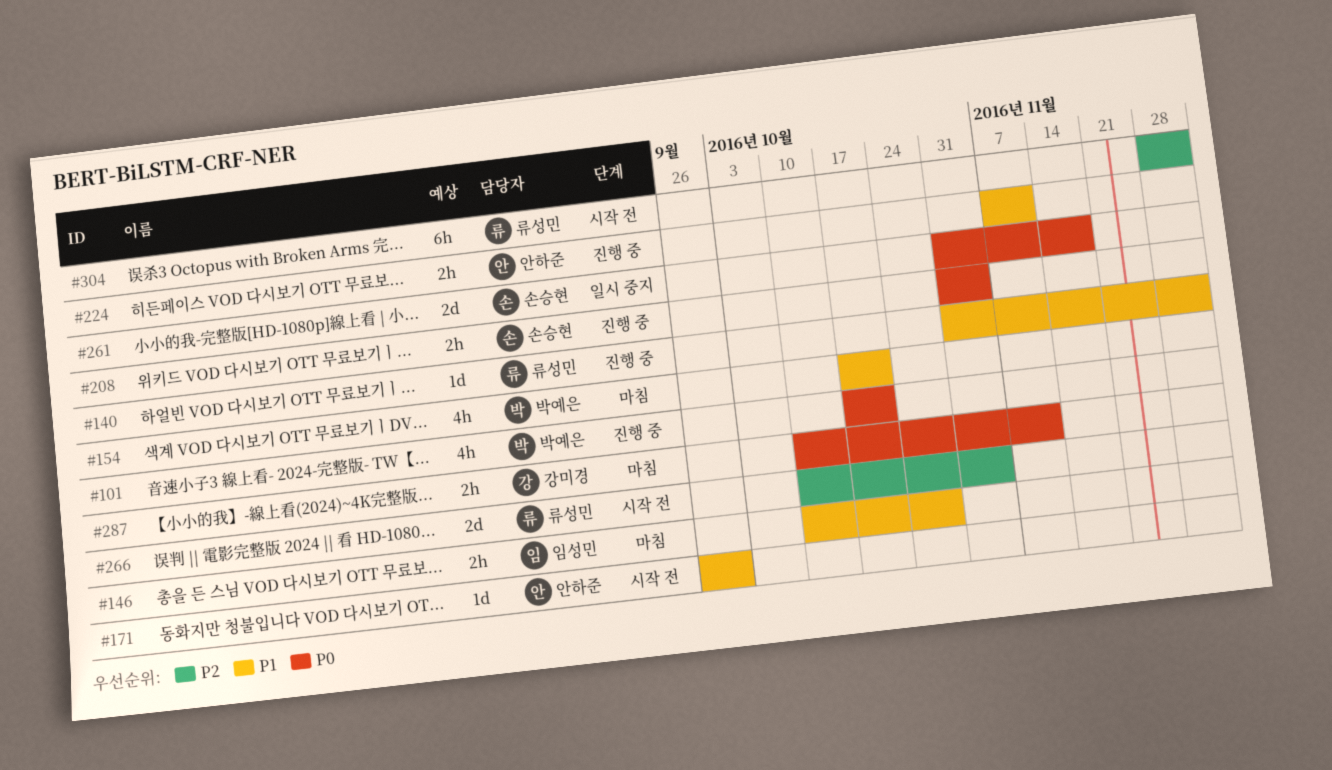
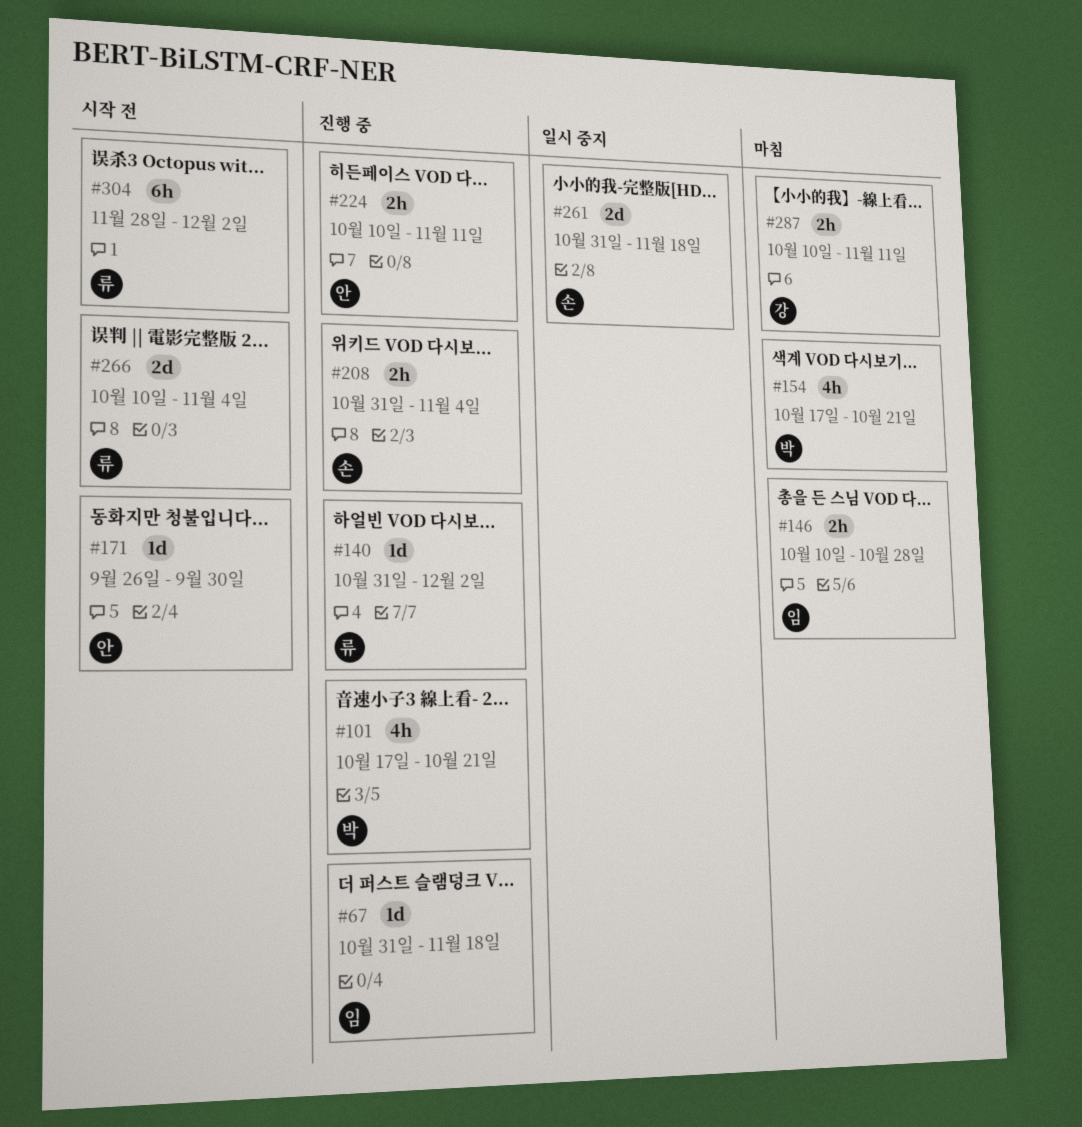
#67: none -> present
#224, start: Nov 7 -> Oct 10

